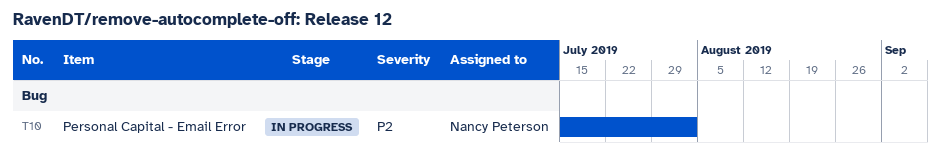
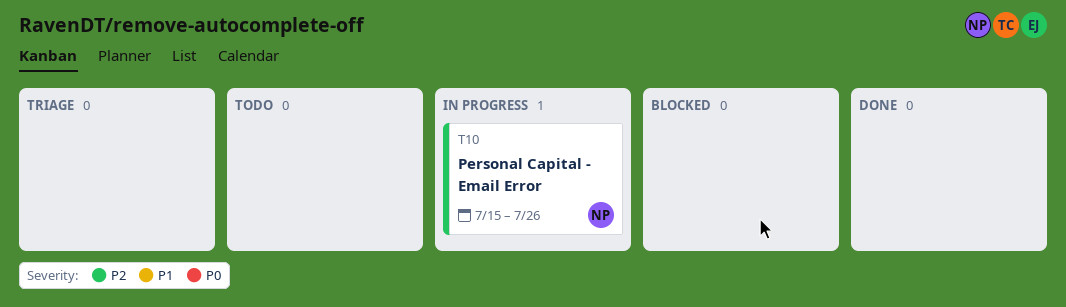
T10, due: Aug 2 -> Jul 26

